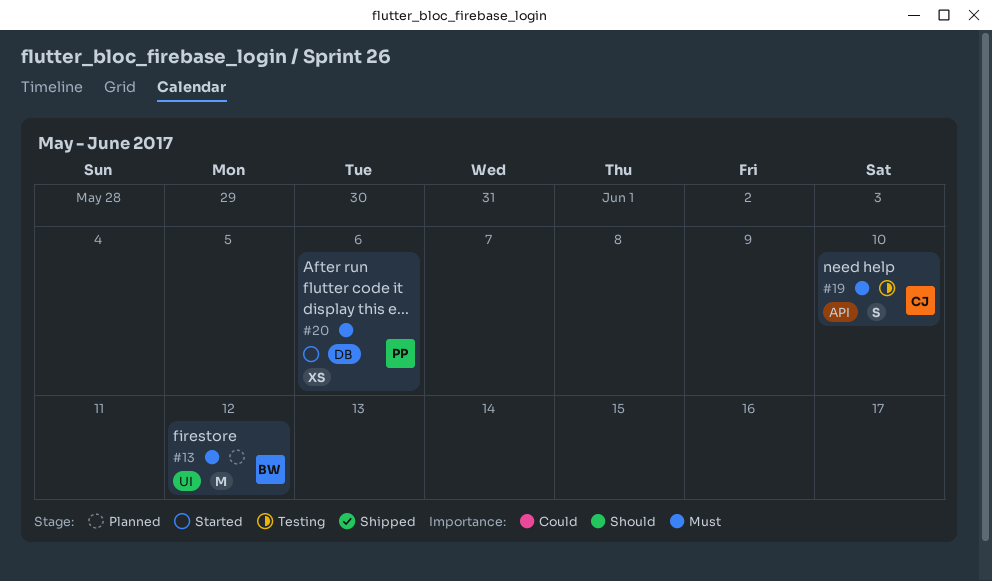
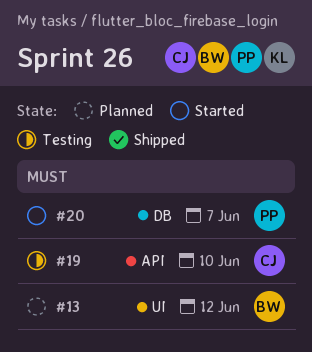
#20, due: Jun 6 -> Jun 7

